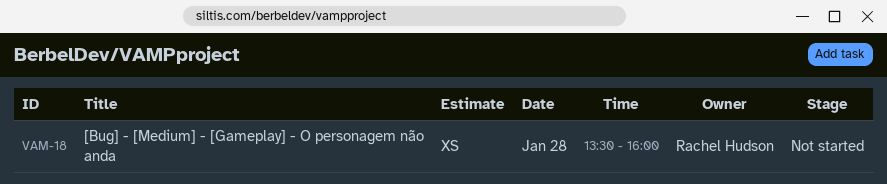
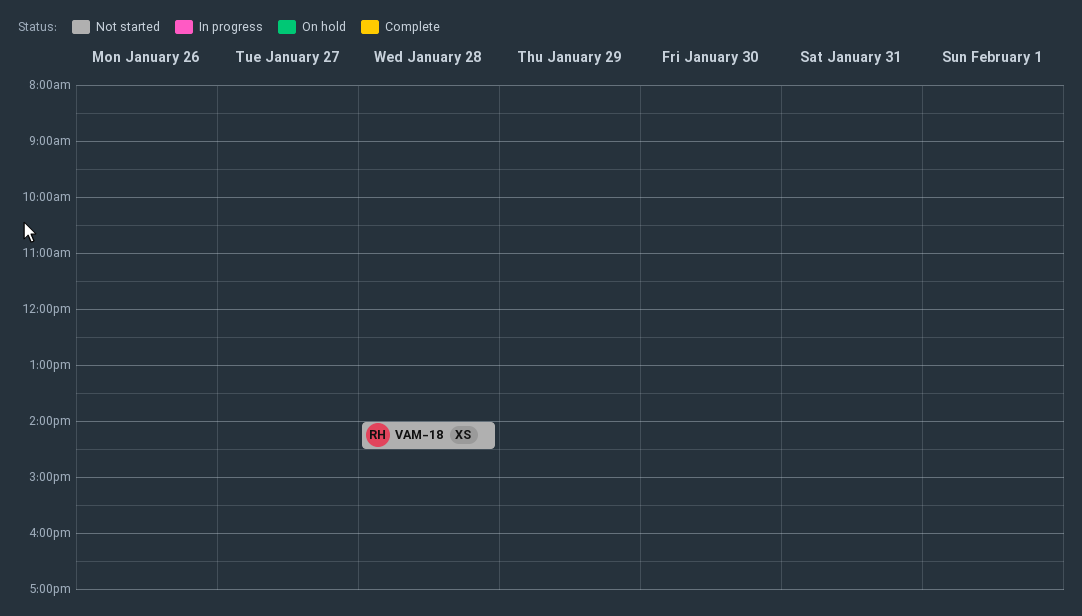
VAM-18, begins: 13:30 -> 14:00
VAM-18, ends: 16:00 -> 14:30

